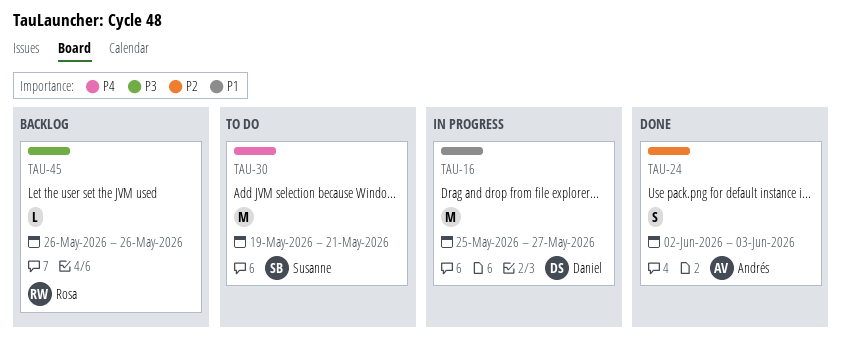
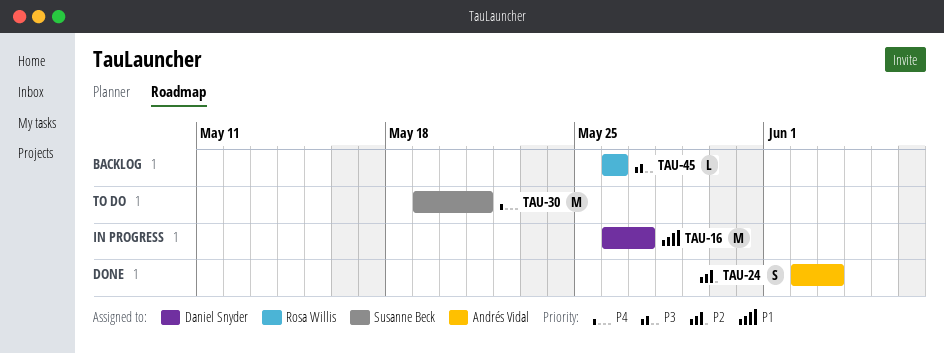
TAU-16, start: May 25 -> May 26

